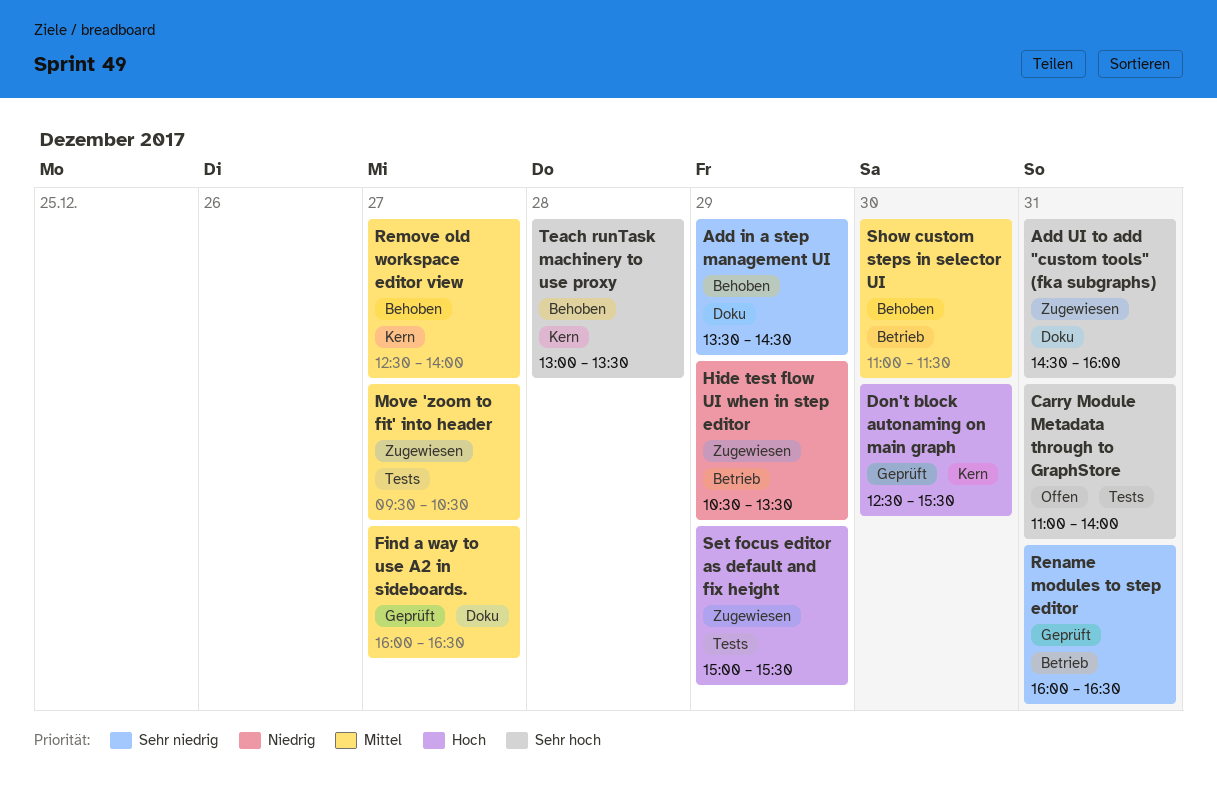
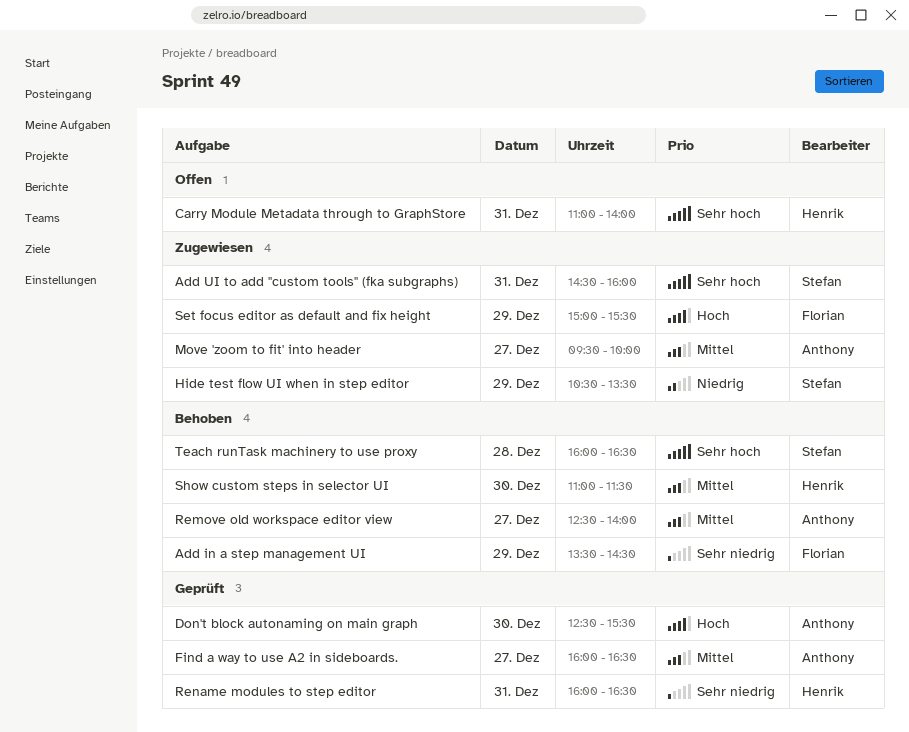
Move 'zoom to fit' into header, ends: 10:30 -> 10:00
Teach runTask machinery to use proxy, begins: 13:00 -> 16:00
Teach runTask machinery to use proxy, ends: 13:30 -> 16:30

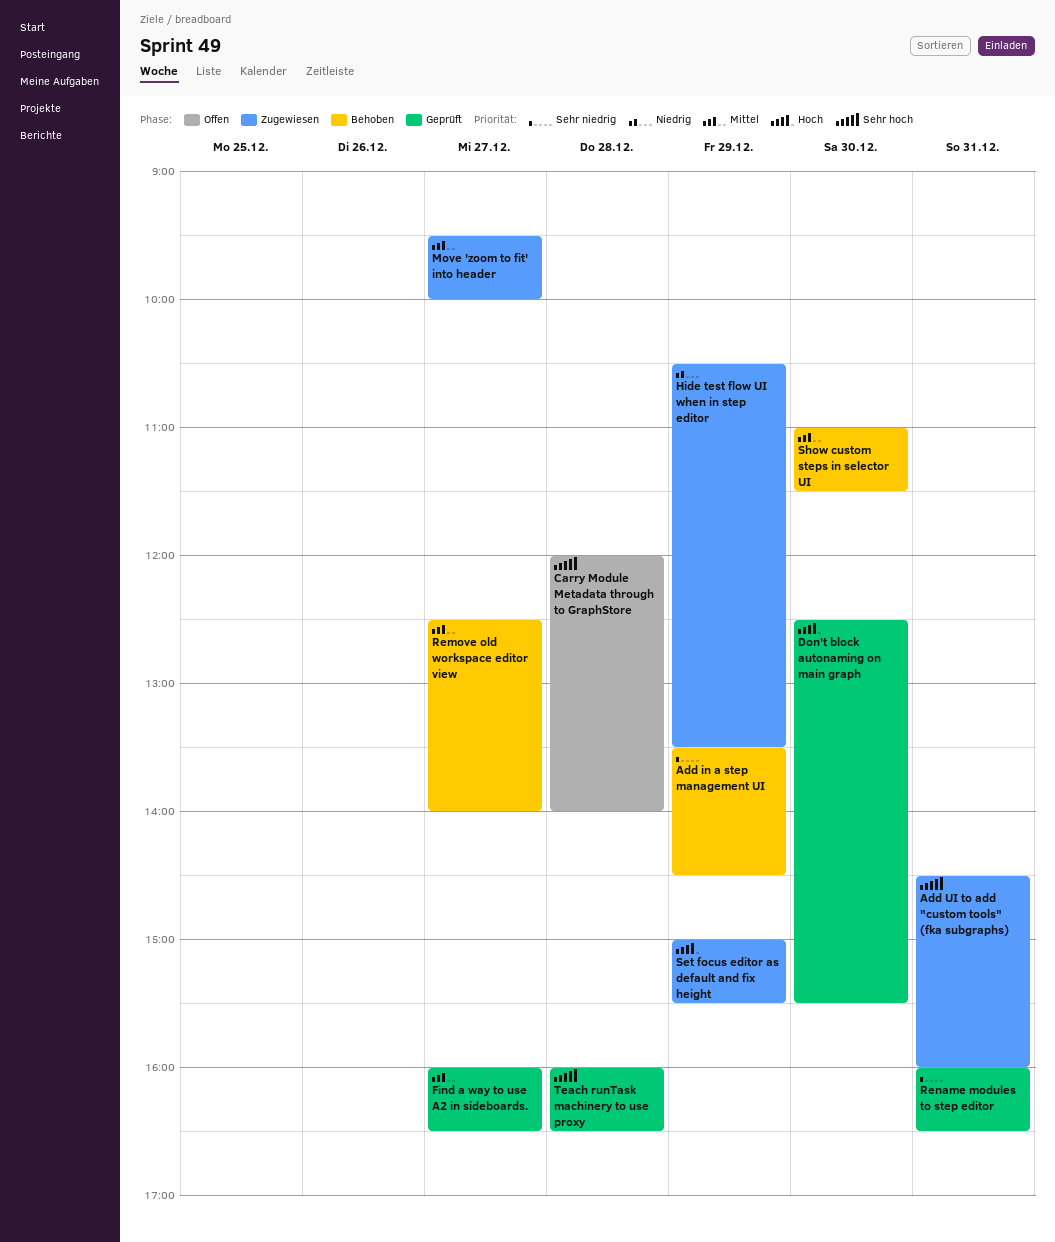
Carry Module Metadata through to GraphStore, day: Dec 31 -> Dec 28
Carry Module Metadata through to GraphStore, begins: 11:00 -> 12:00
Teach runTask machinery to use proxy, status: Behoben -> Geprüft

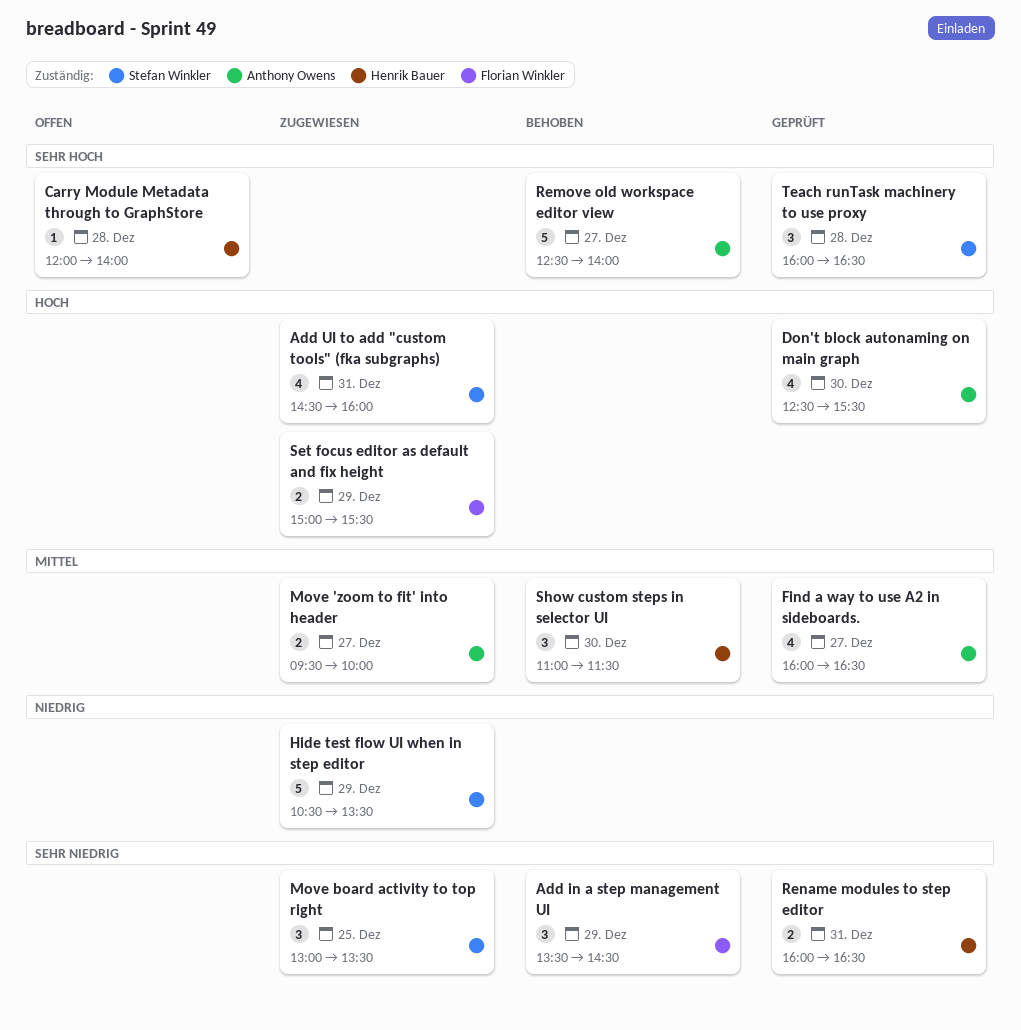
Add UI to add "custom tools" (fka subgraphs), priority: Sehr hoch -> Hoch
Move board activity to top right: none -> present
Remove old workspace editor view, priority: Mittel -> Sehr hoch

